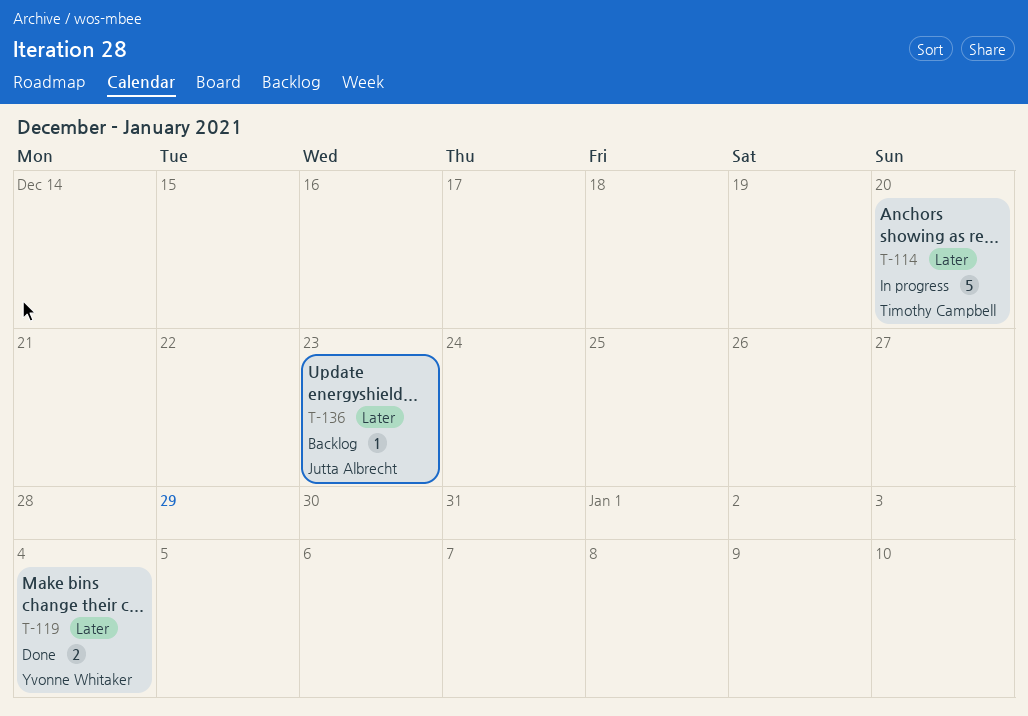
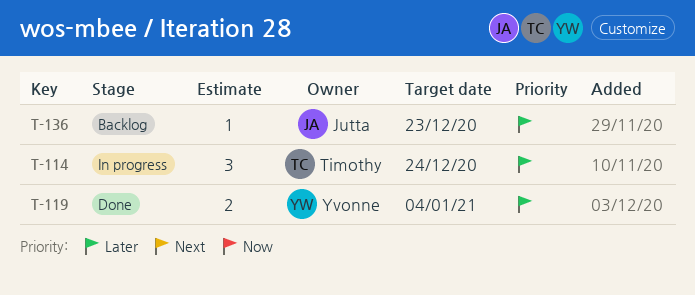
T-114, estimate: 5 -> 3
T-114, due: Dec 20 -> Dec 24

